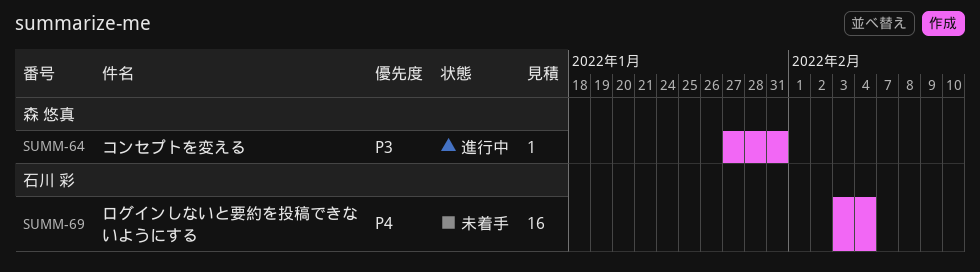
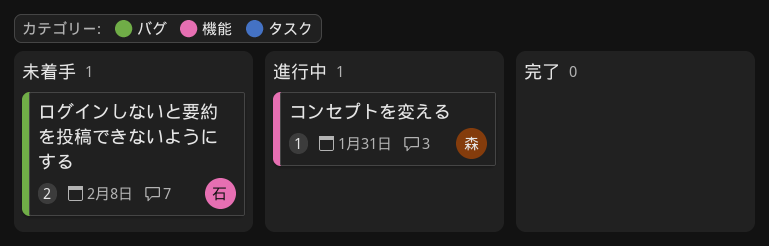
ログインしないと要約を投稿できないようにする, estimate: 16 -> 2
ログインしないと要約を投稿できないようにする, due: Feb 4 -> Feb 8

